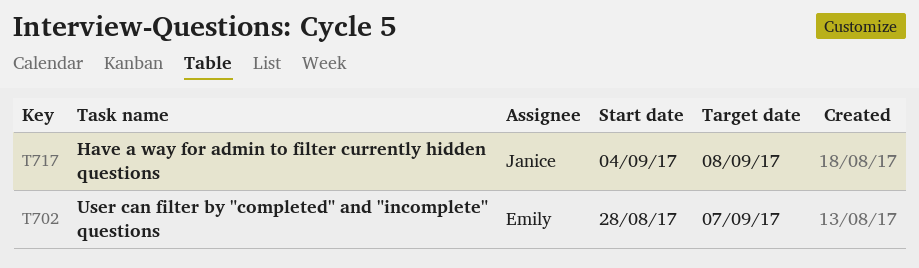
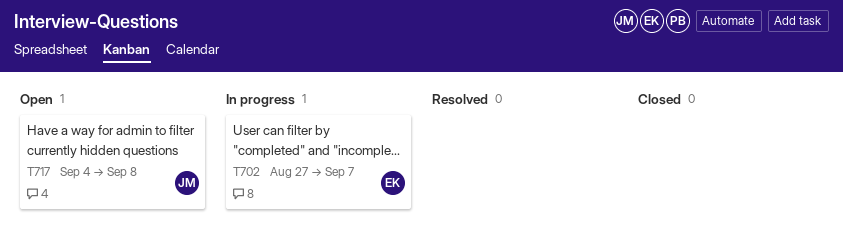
T702, start: Aug 28 -> Aug 27

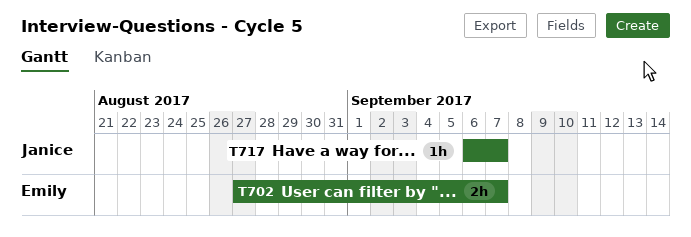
T717, start: Sep 4 -> Sep 6
T717, due: Sep 8 -> Sep 7

